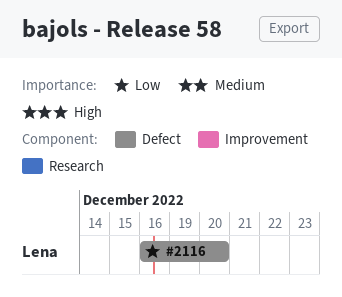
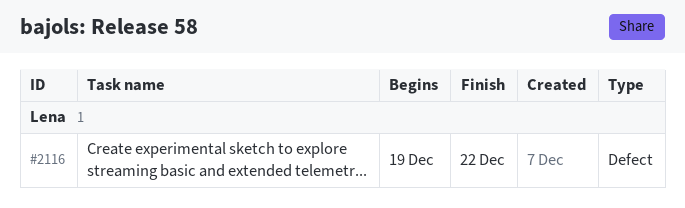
#2116, start: Dec 16 -> Dec 19
#2116, due: Dec 20 -> Dec 22

